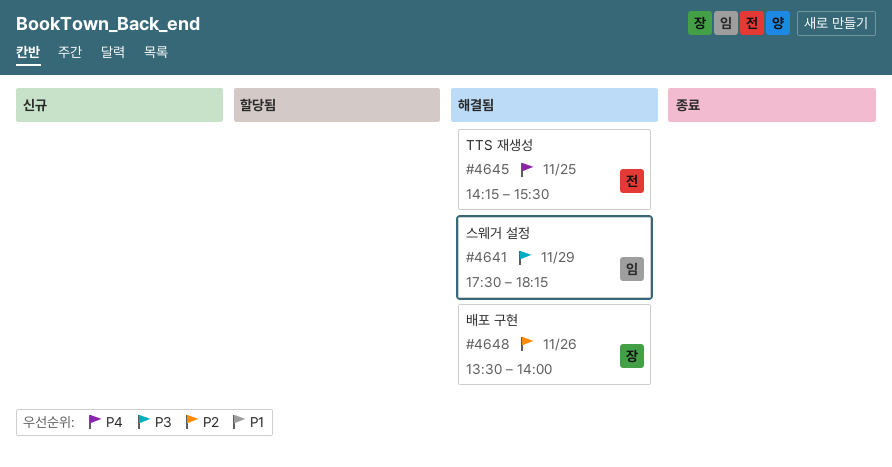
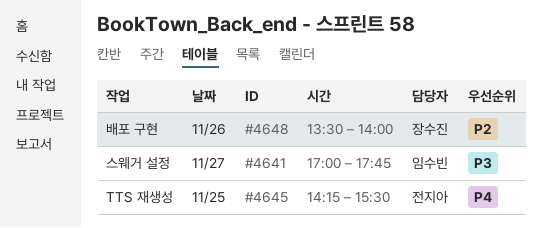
#4641, day: Nov 29 -> Nov 27
#4641, begins: 17:30 -> 17:00
#4641, ends: 18:15 -> 17:45

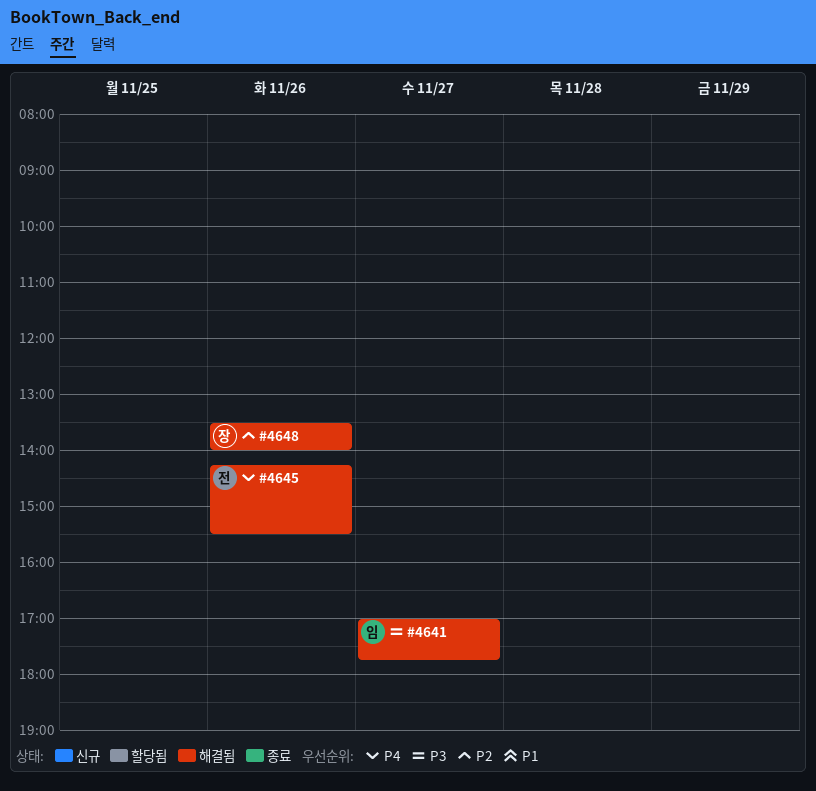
#4645, day: Nov 25 -> Nov 26

